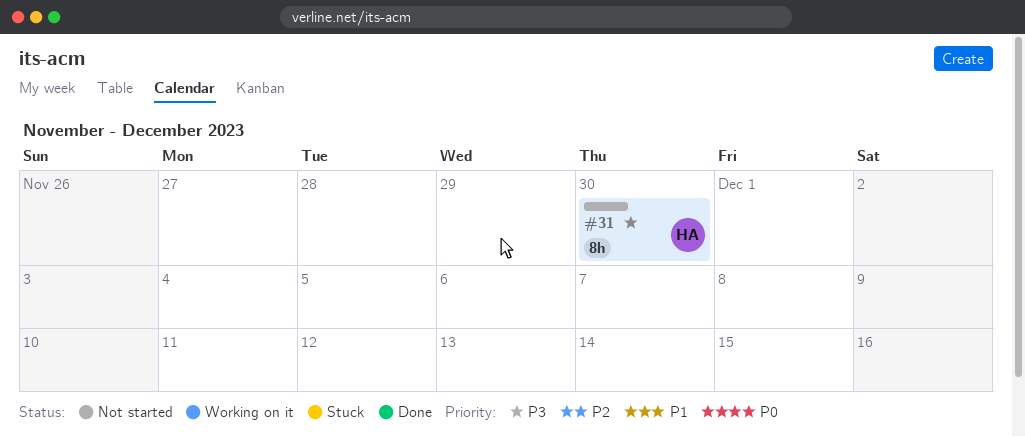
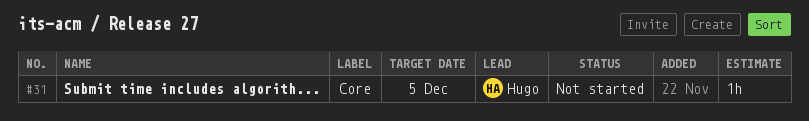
#31, estimate: 8h -> 1h
#31, due: Nov 30 -> Dec 5

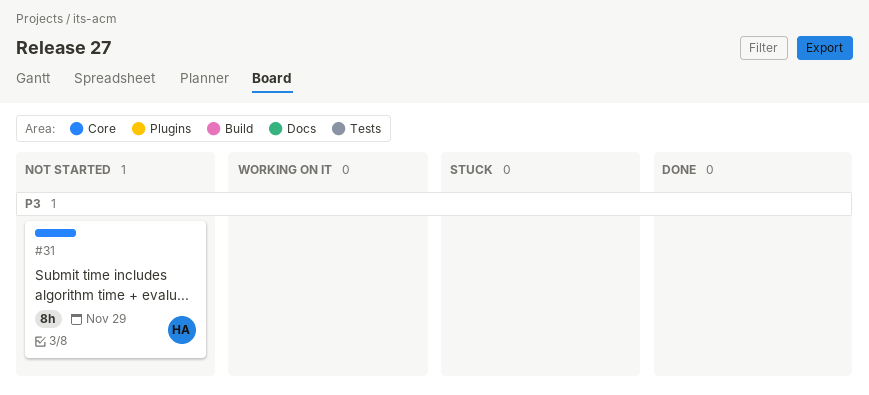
#31, estimate: 1h -> 8h
#31, due: Dec 5 -> Nov 29

